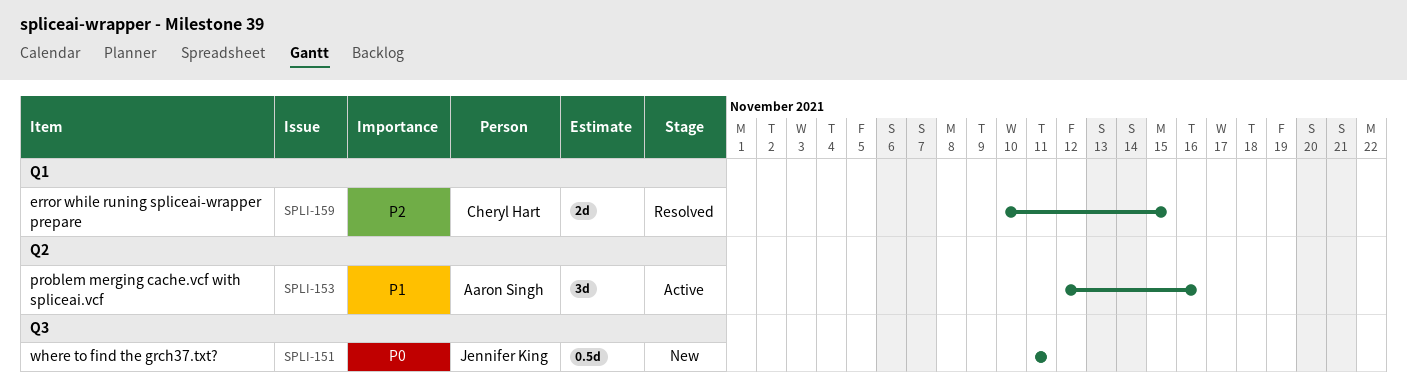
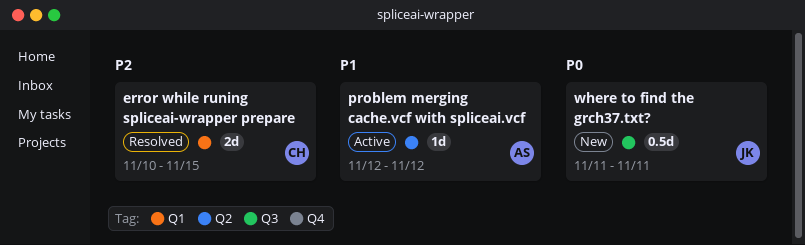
problem merging cache.vcf with spliceai.vcf, estimate: 3d -> 1d
problem merging cache.vcf with spliceai.vcf, due: Nov 16 -> Nov 12

